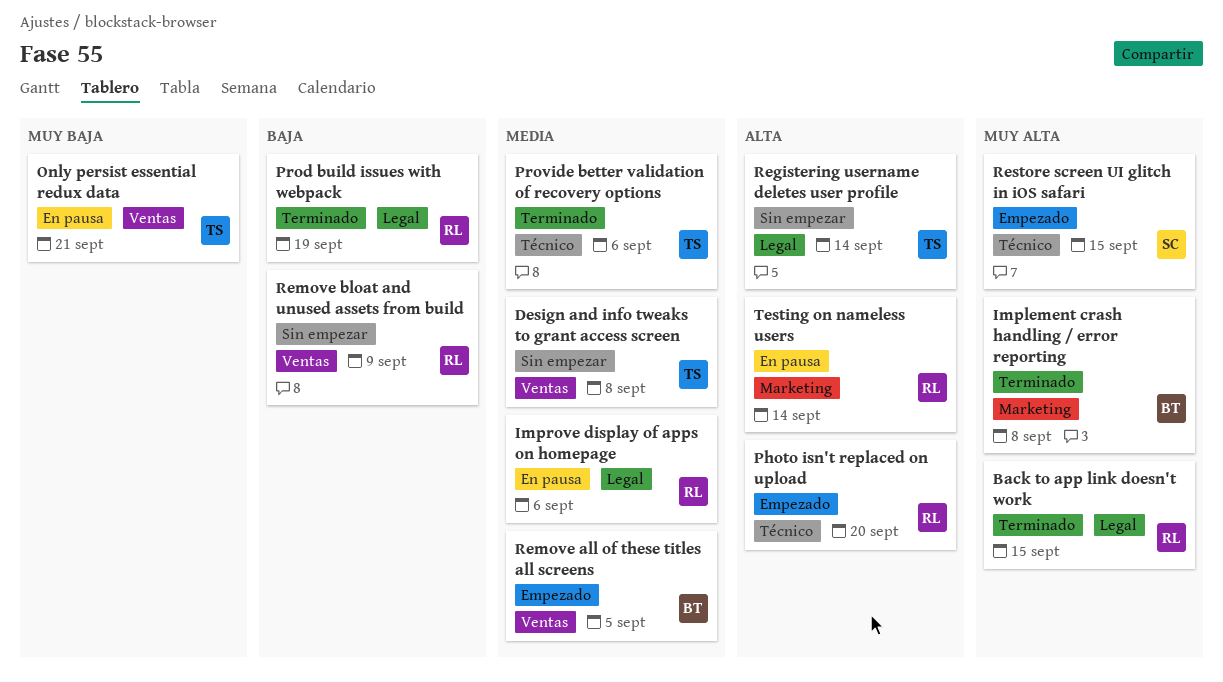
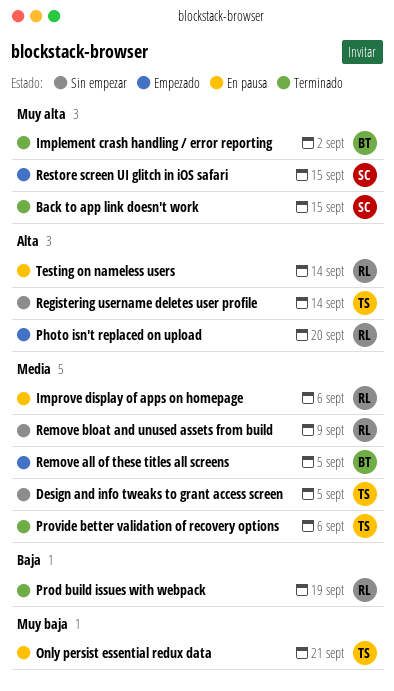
Back to app link doesn't work, owner: RL -> SC
Design and info tweaks to grant access screen, due: Sep 8 -> Sep 5
Implement crash handling / error reporting, due: Sep 8 -> Sep 2
Remove bloat and unused assets from build, priority: Baja -> Media

